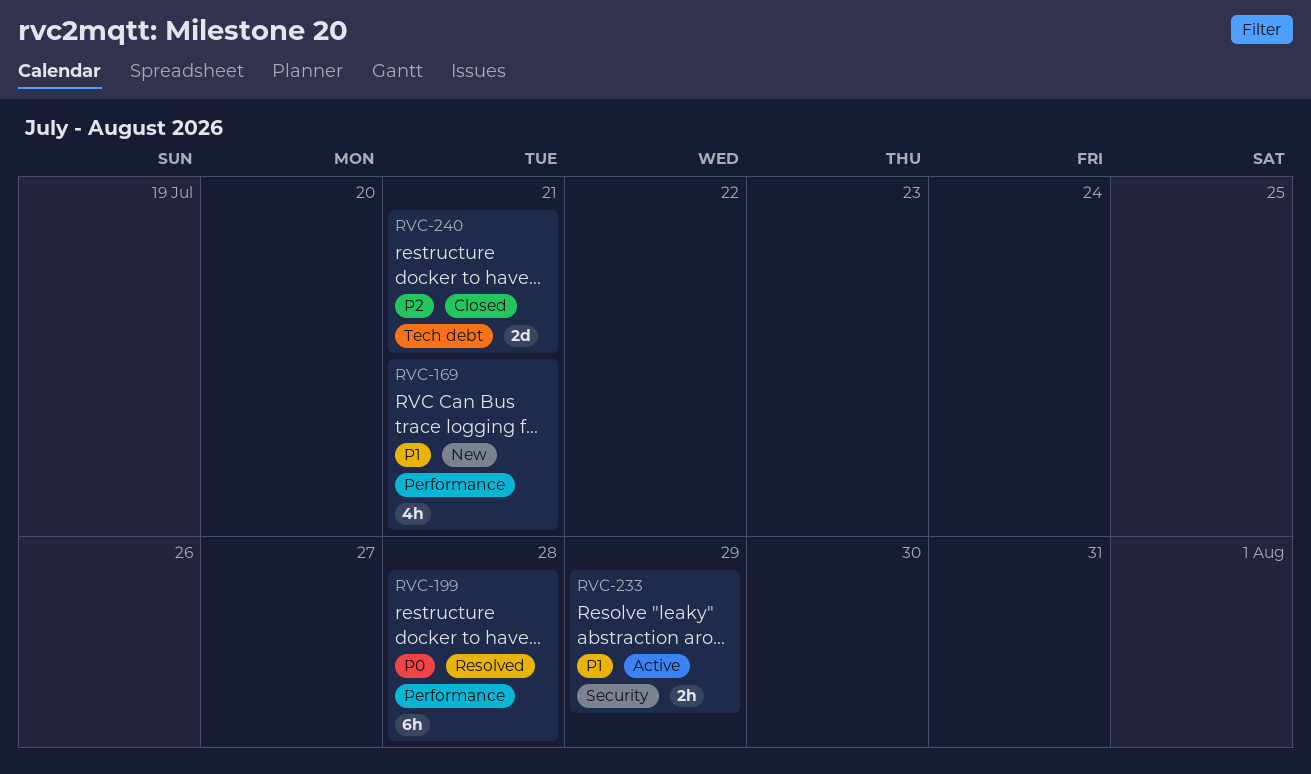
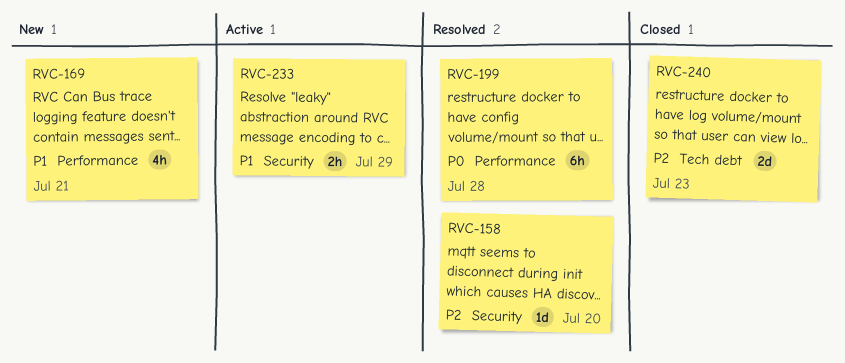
RVC-158: none -> present
RVC-240, due: Jul 21 -> Jul 23

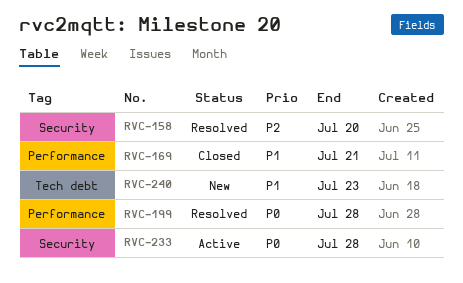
RVC-169, status: New -> Closed
RVC-233, priority: P1 -> P0
RVC-233, due: Jul 29 -> Jul 28
RVC-240, status: Closed -> New
RVC-240, priority: P2 -> P1

